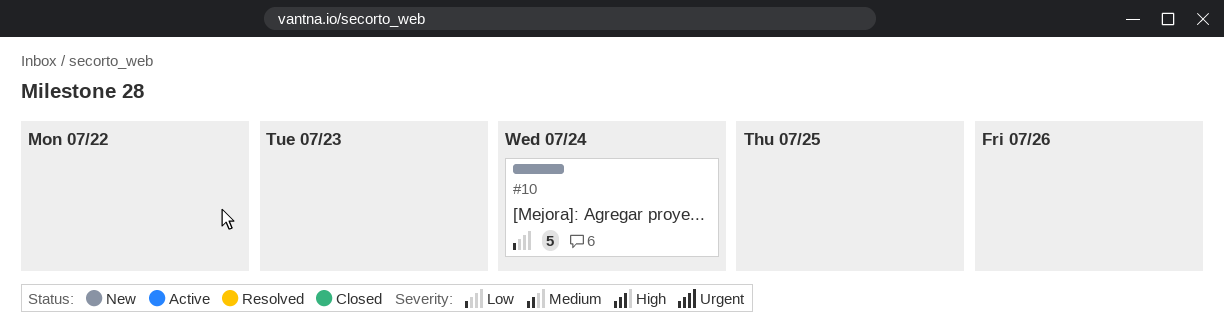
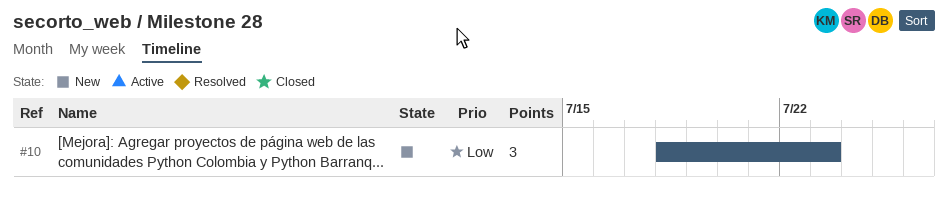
#10, estimate: 5 -> 3
#10, due: Jul 24 -> Jul 23

